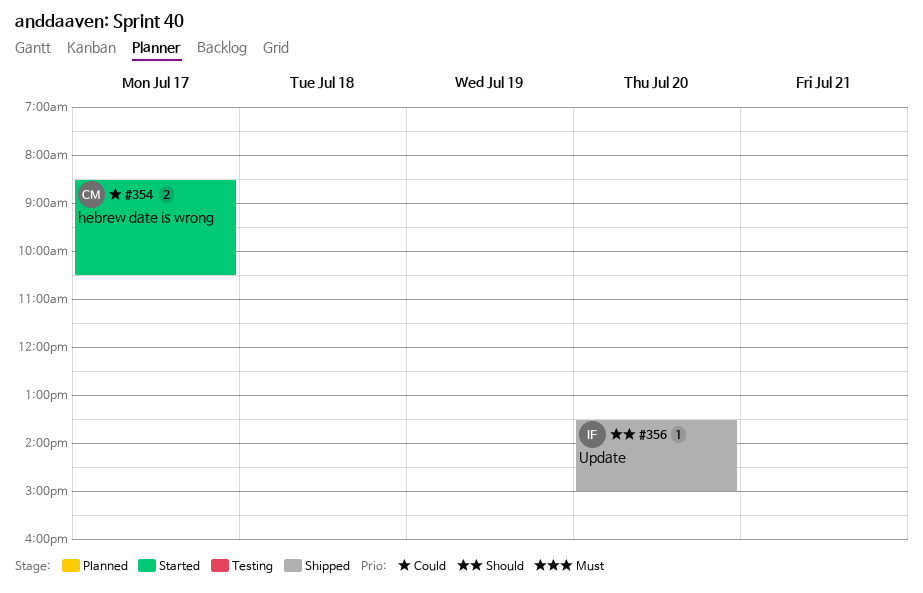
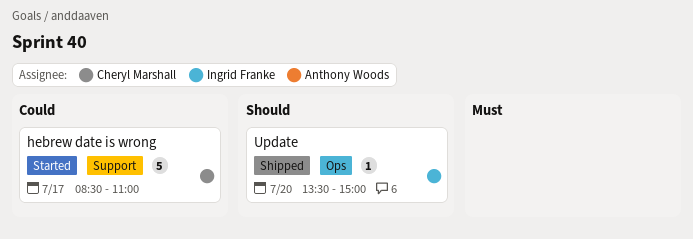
hebrew date is wrong, estimate: 2 -> 5
hebrew date is wrong, ends: 10:30 -> 11:00

